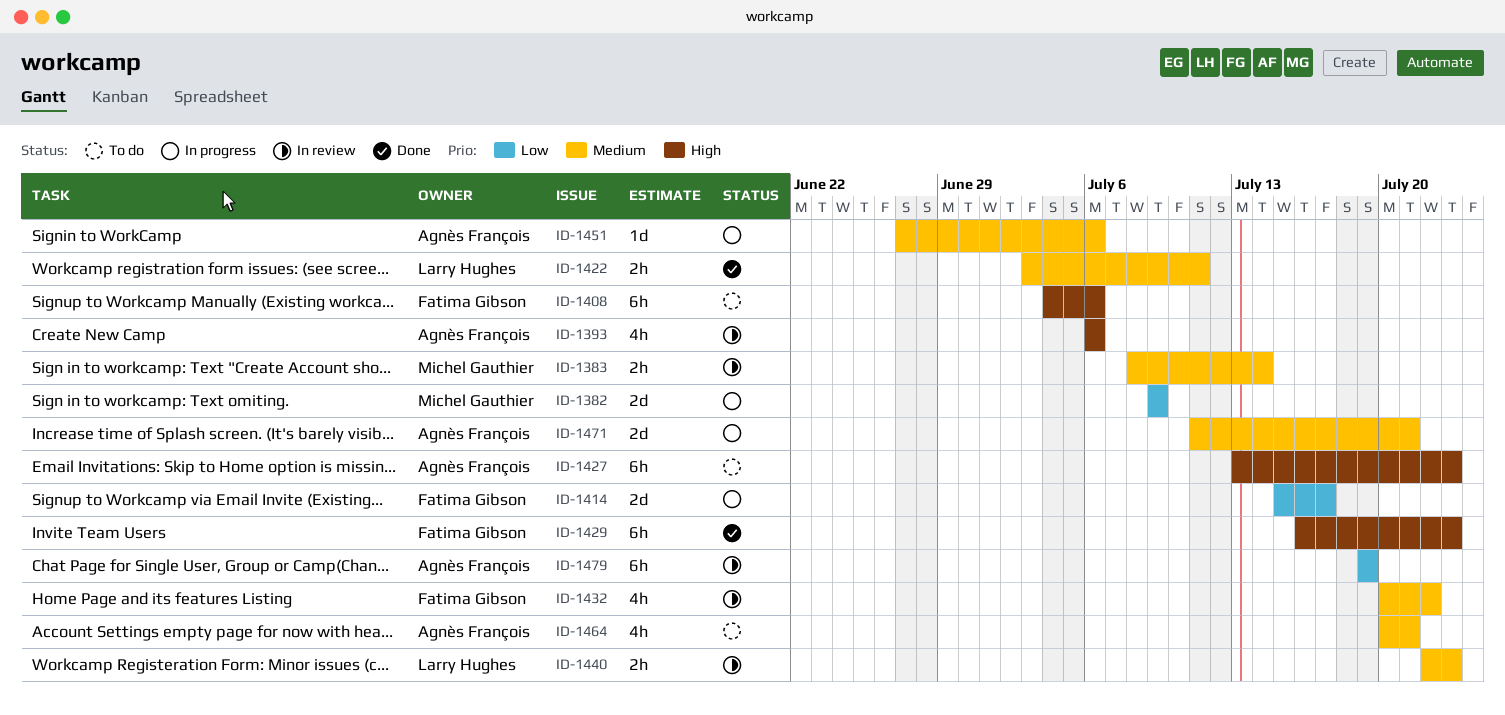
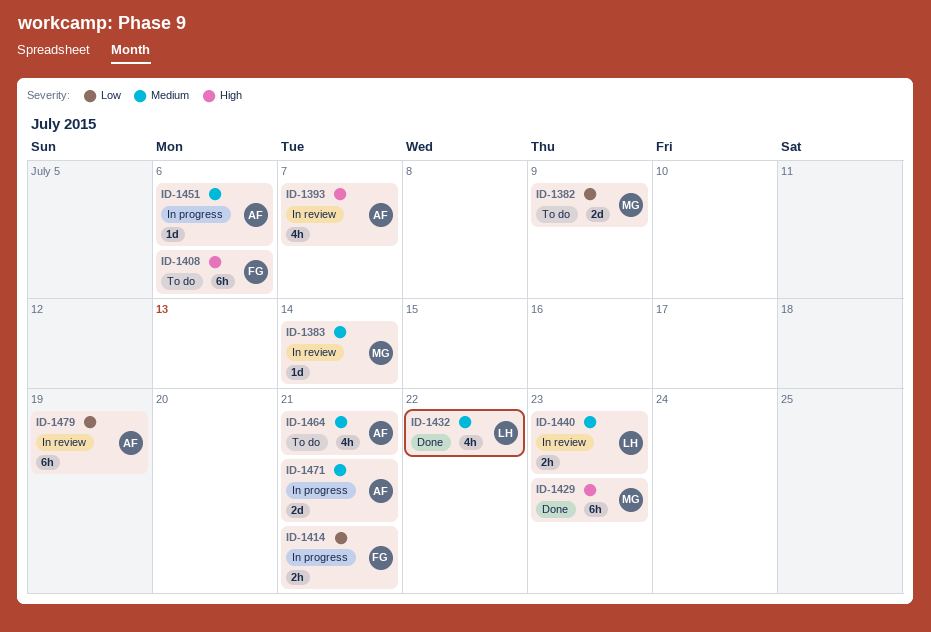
ID-1382, status: In progress -> To do
ID-1383, estimate: 2h -> 1d
ID-1393, due: Jul 6 -> Jul 7
ID-1414, estimate: 2d -> 2h
ID-1414, due: Jul 17 -> Jul 21
ID-1422: present -> none
ID-1427: present -> none
ID-1429, owner: Fatima Gibson -> Michel Gauthier
ID-1432, status: In review -> Done
ID-1432, owner: Fatima Gibson -> Larry Hughes

